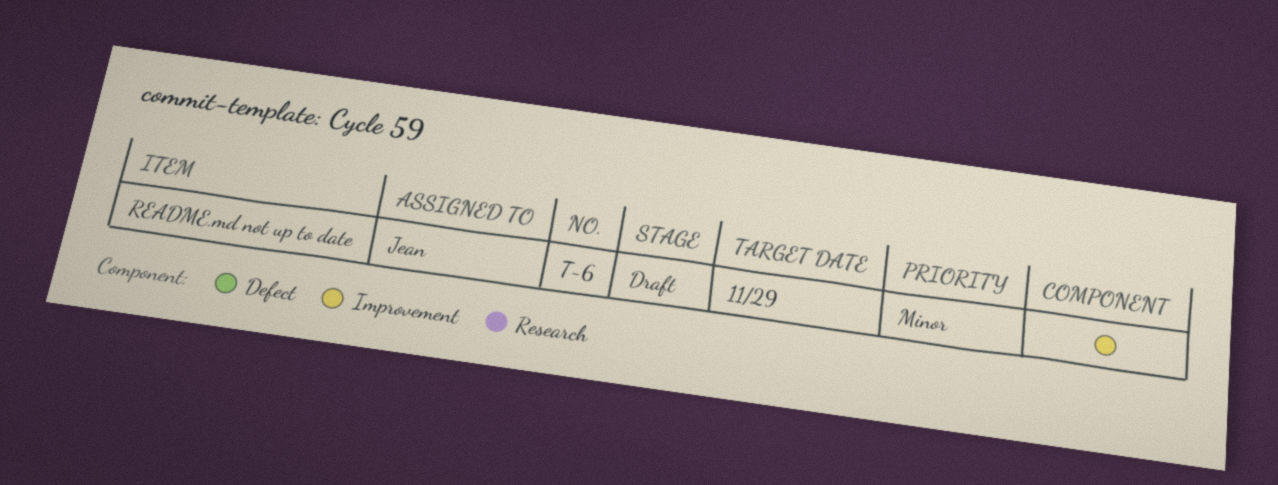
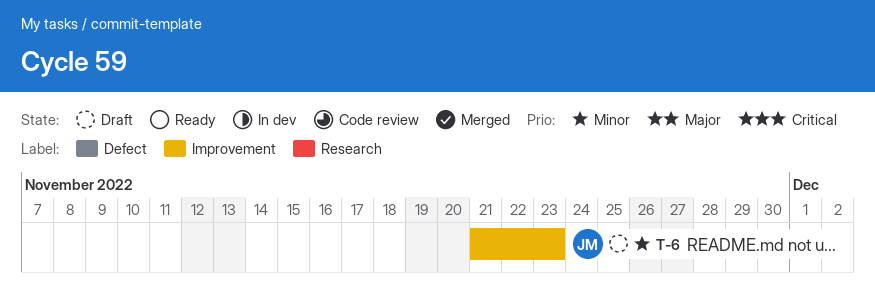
T-6, due: Nov 29 -> Nov 23

